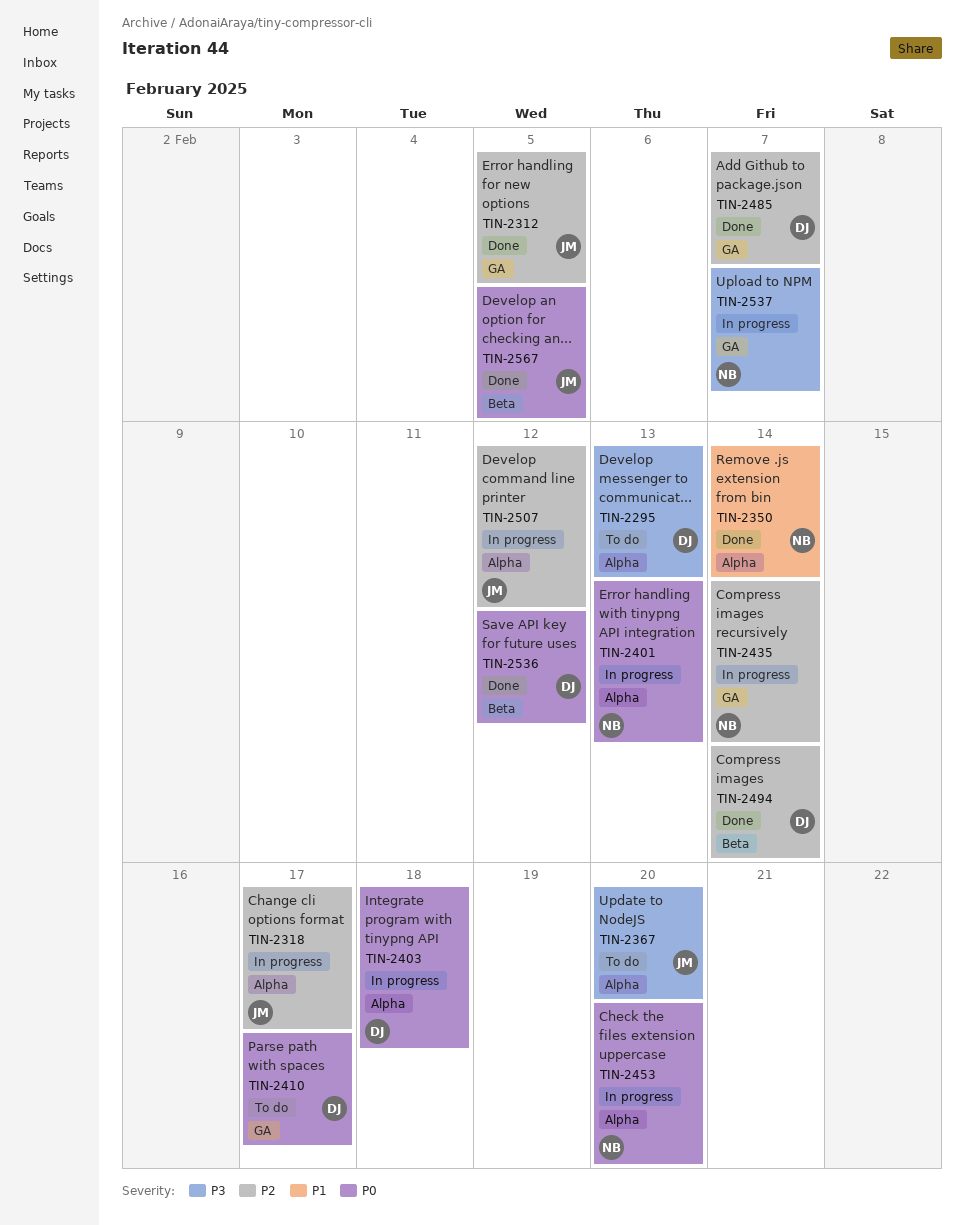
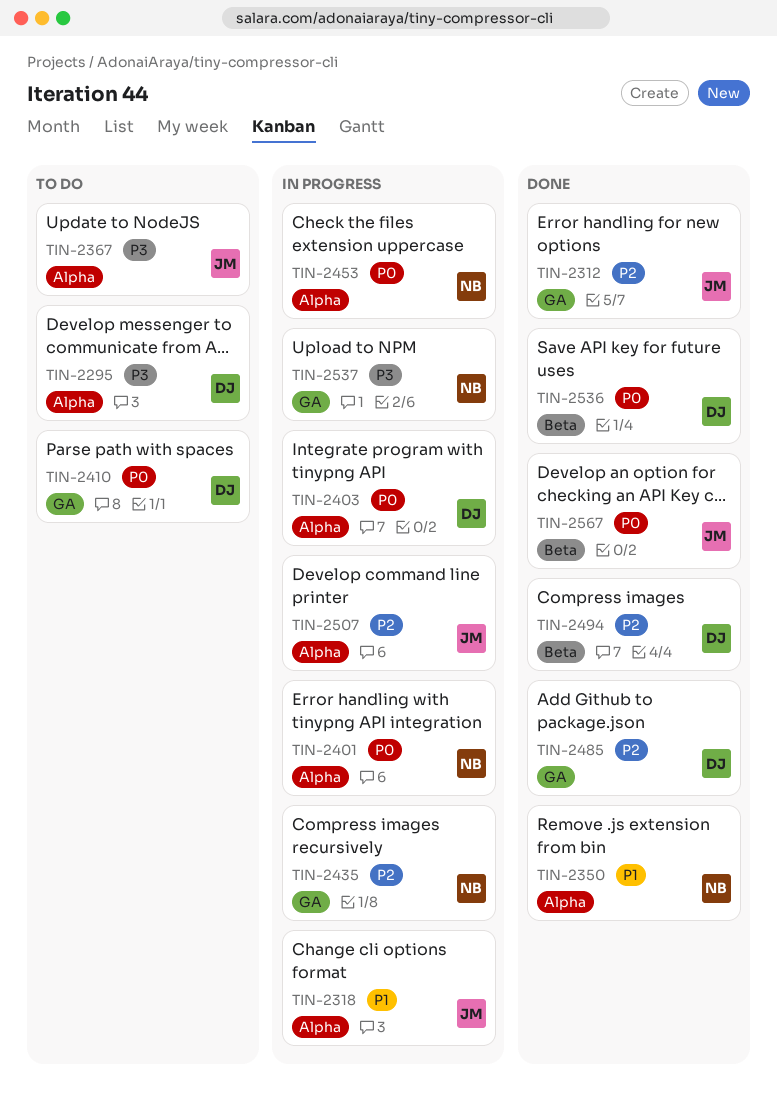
TIN-2318, priority: P2 -> P1

